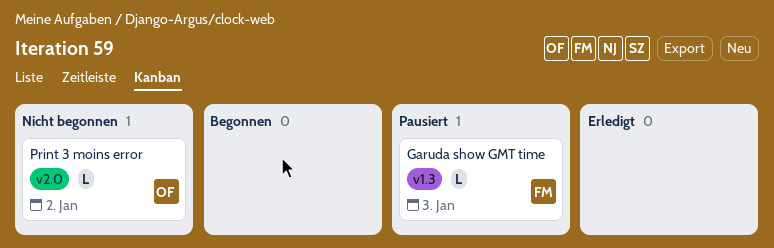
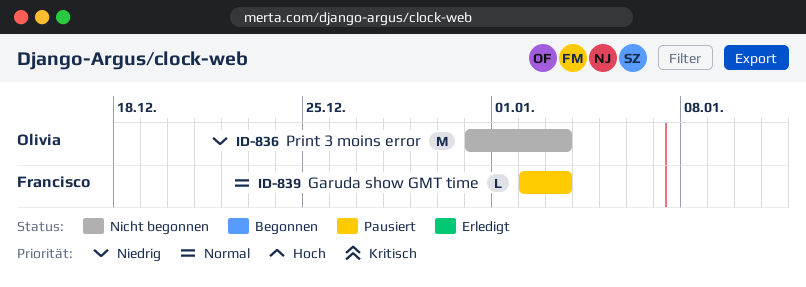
Print 3 moins error, estimate: L -> M
Print 3 moins error, due: Jan 2 -> Jan 3

